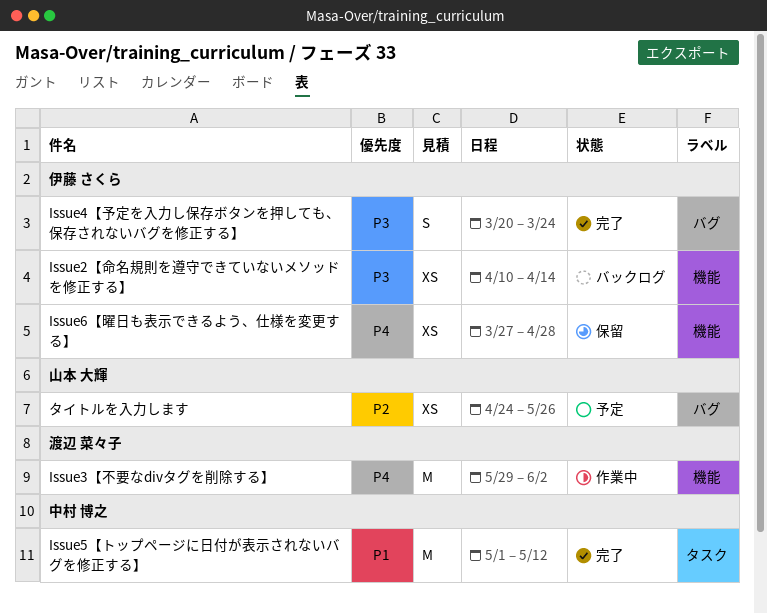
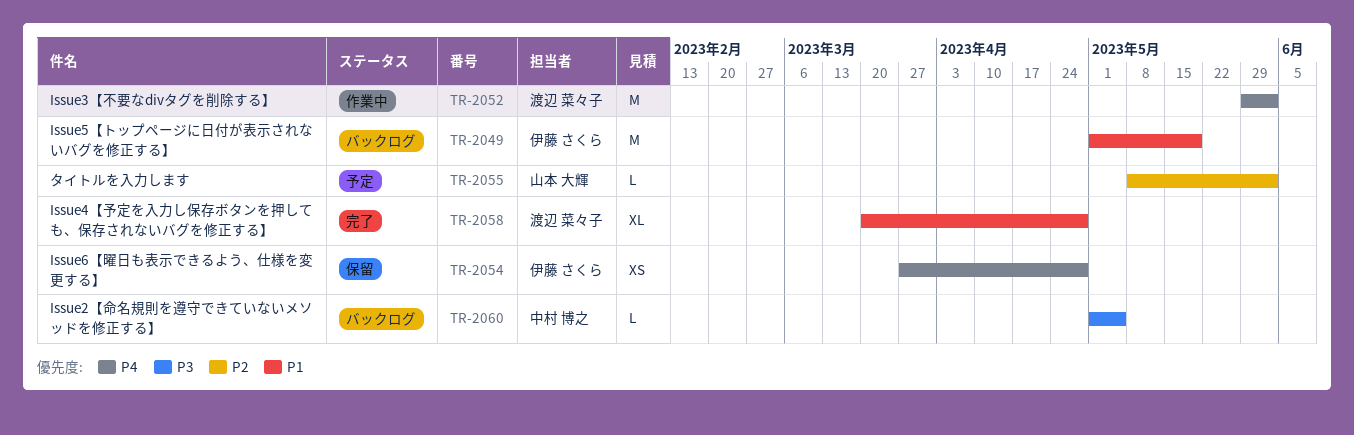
Issue2【命名規則を遵守できていないメソッドを修正する】, owner: 伊藤 さくら -> 中村 博之
Issue2【命名規則を遵守できていないメソッドを修正する】, estimate: XS -> L
Issue2【命名規則を遵守できていないメソッドを修正する】, start: Apr 10 -> May 1
Issue2【命名規則を遵守できていないメソッドを修正する】, due: Apr 14 -> May 5
Issue4【予定を入力し保存ボタンを押しても、保存されないバグを修正する】, owner: 伊藤 さくら -> 渡辺 菜々子
Issue4【予定を入力し保存ボタンを押しても、保存されないバグを修正する】, priority: P3 -> P1
Issue4【予定を入力し保存ボタンを押しても、保存されないバグを修正する】, estimate: S -> XL
Issue4【予定を入力し保存ボタンを押しても、保存されないバグを修正する】, due: Mar 24 -> Apr 28
Issue5【トップページに日付が表示されないバグを修正する】, status: 完了 -> バックログ
Issue5【トップページに日付が表示されないバグを修正する】, owner: 中村 博之 -> 伊藤 さくら
Issue5【トップページに日付が表示されないバグを修正する】, due: May 12 -> May 19
タイトルを入力します, estimate: XS -> L
タイトルを入力します, start: Apr 24 -> May 8
タイトルを入力します, due: May 26 -> Jun 2

